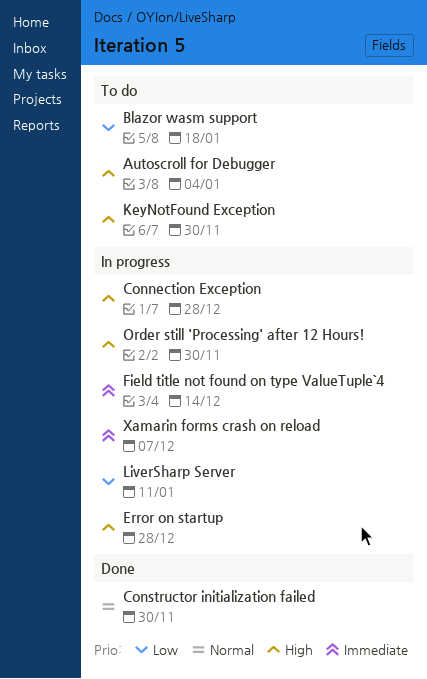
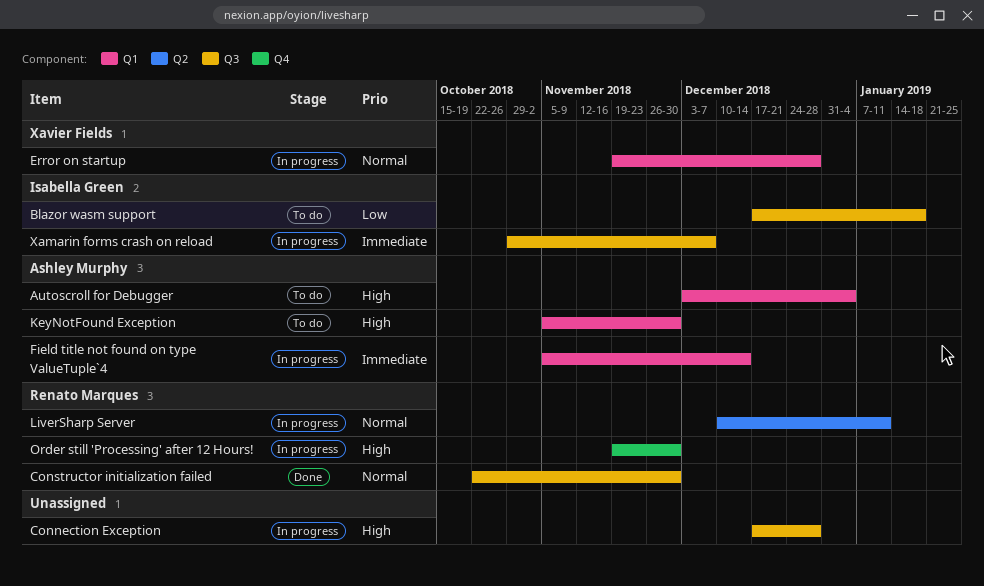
Error on startup, priority: High -> Normal
LiverSharp Server, priority: Low -> Normal

